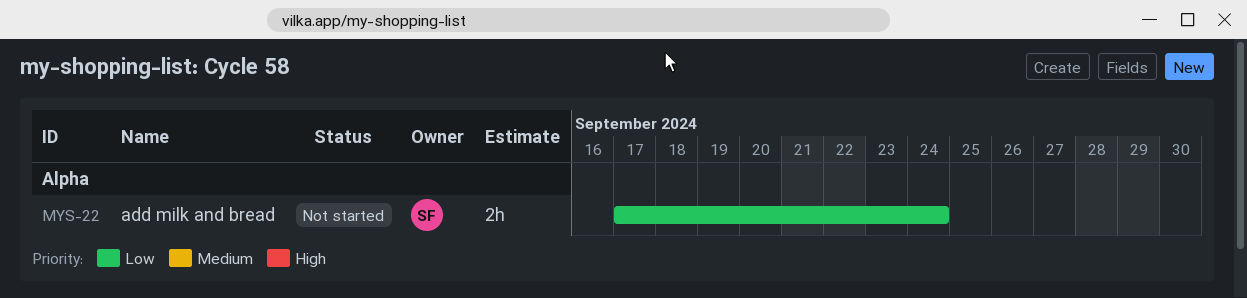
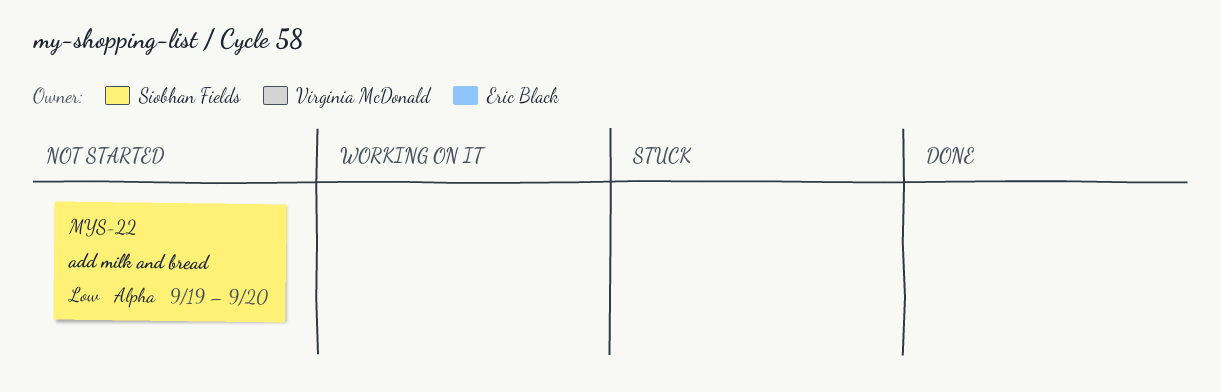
MYS-22, start: Sep 17 -> Sep 19
MYS-22, due: Sep 24 -> Sep 20

